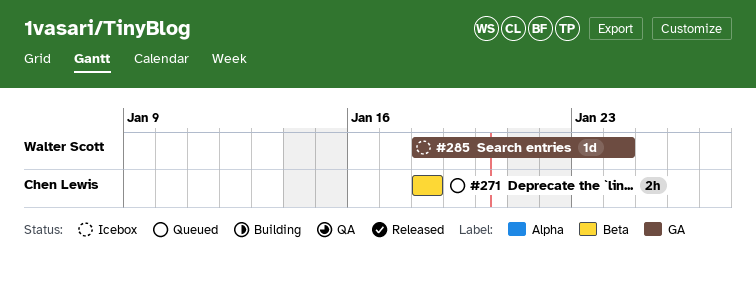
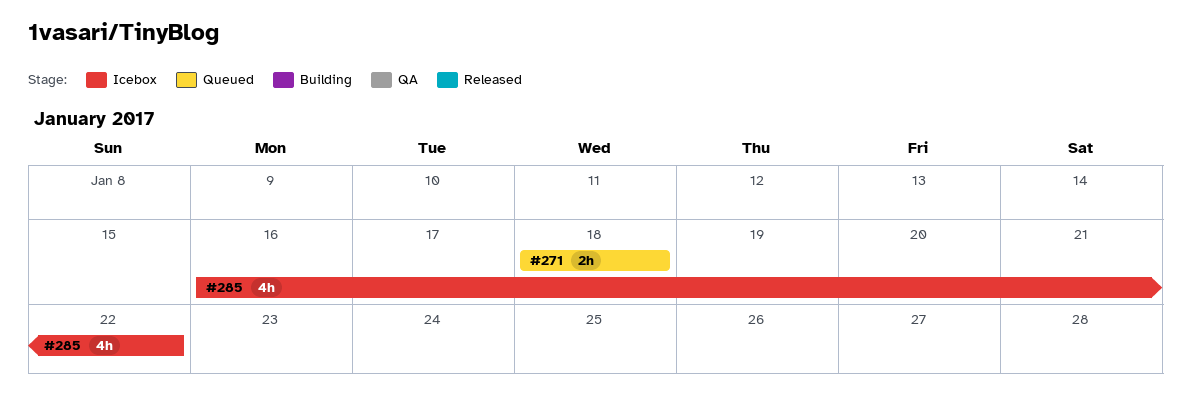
#285, estimate: 1d -> 4h
#285, start: Jan 18 -> Jan 16
#285, due: Jan 24 -> Jan 22

